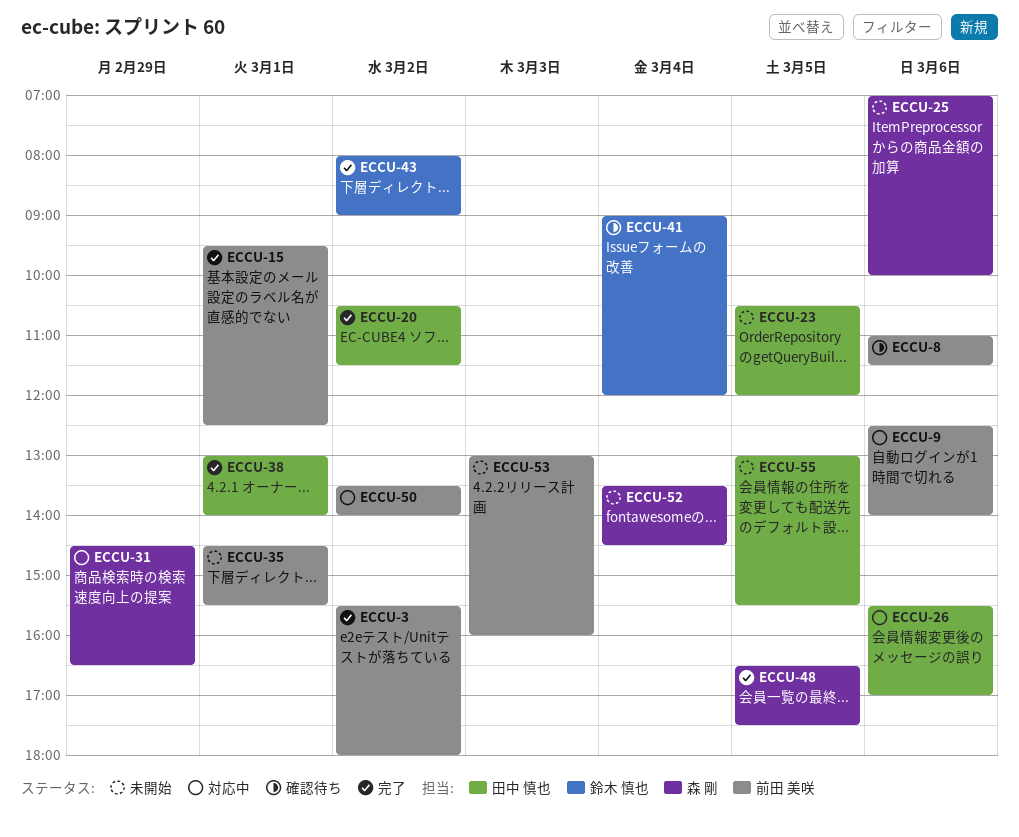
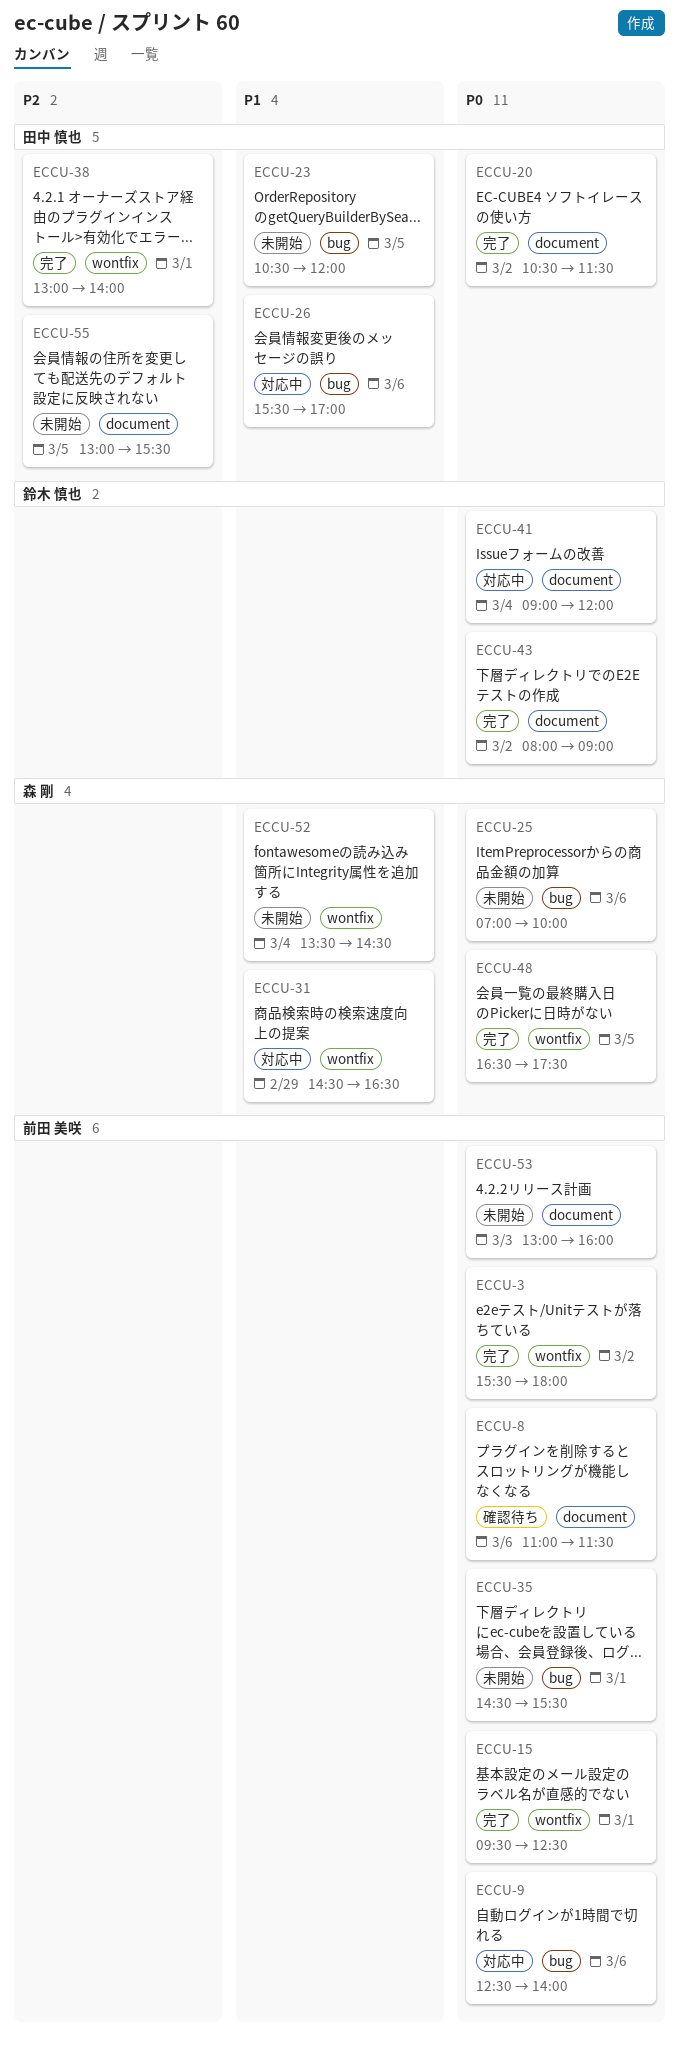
ECCU-41, status: 確認待ち -> 対応中
ECCU-50: present -> none

